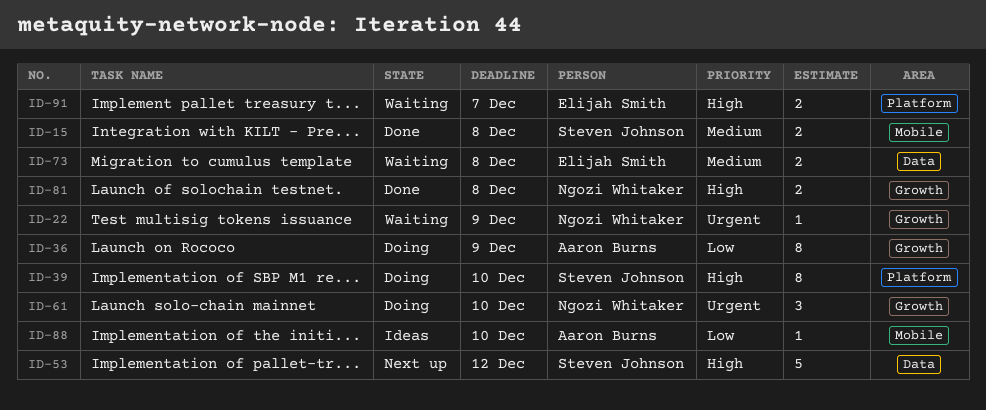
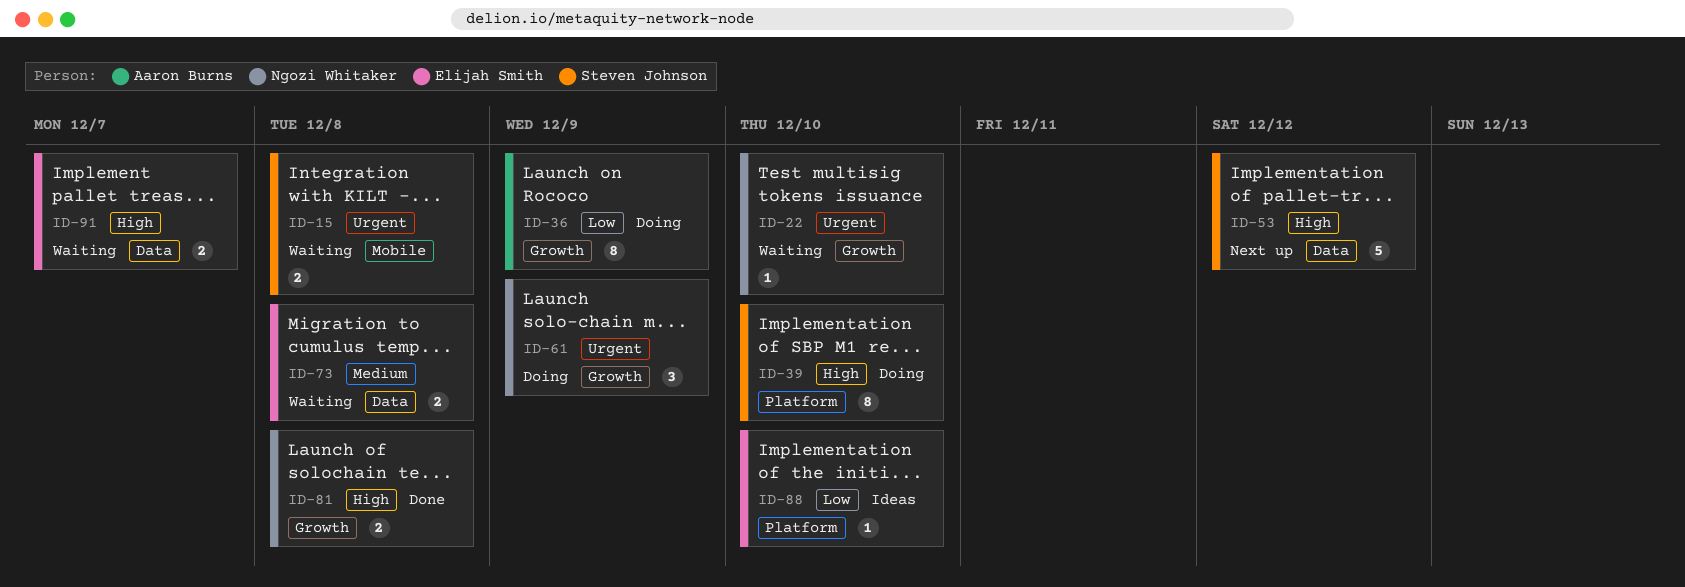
ID-15, status: Done -> Waiting
ID-15, priority: Medium -> Urgent
ID-22, due: Dec 9 -> Dec 10
ID-61, due: Dec 10 -> Dec 9
ID-88, owner: Aaron Burns -> Elijah Smith
ID-88, label: Mobile -> Platform
ID-91, label: Platform -> Data

